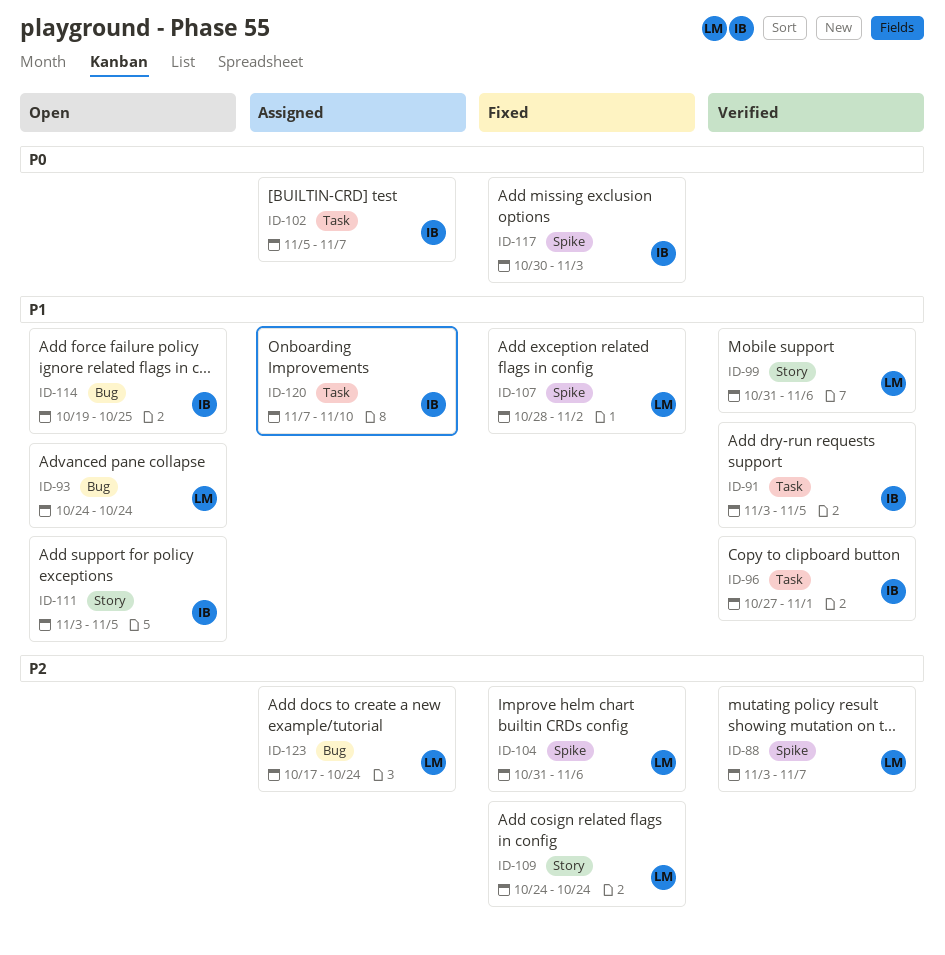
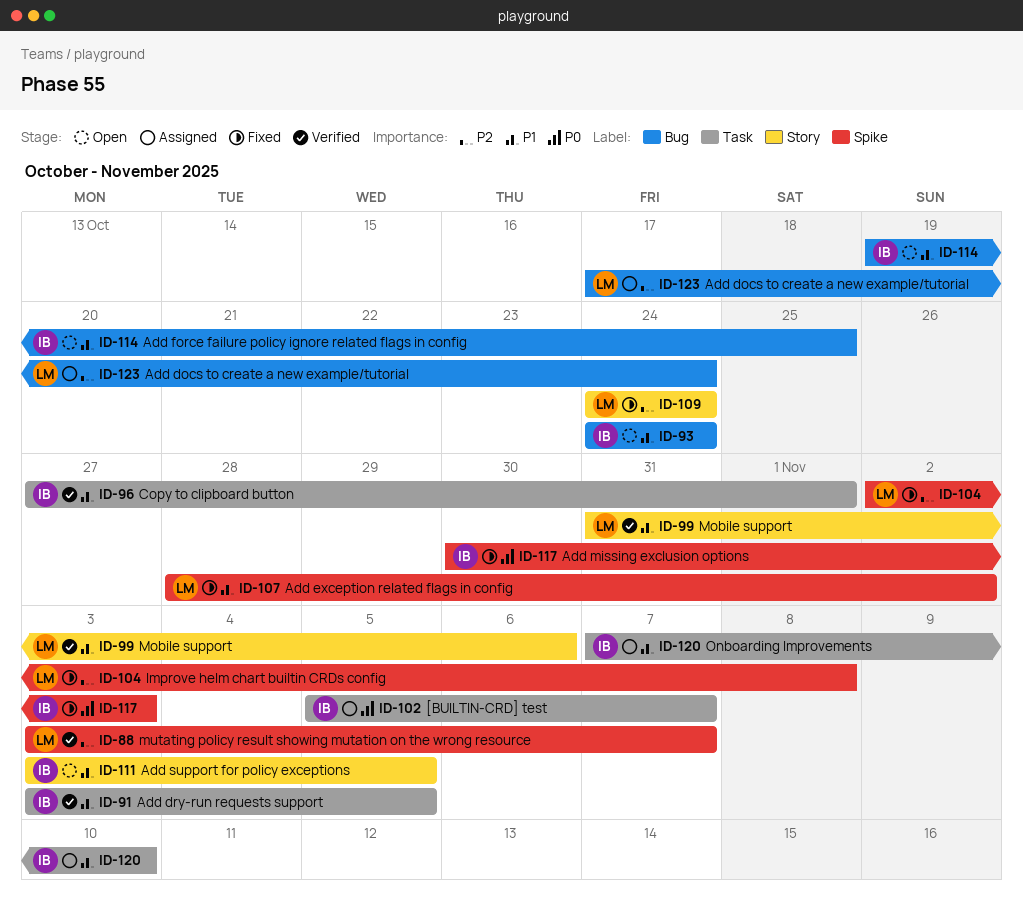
ID-93, owner: LM -> IB
ID-104, start: Oct 31 -> Nov 2
ID-104, due: Nov 6 -> Nov 8

